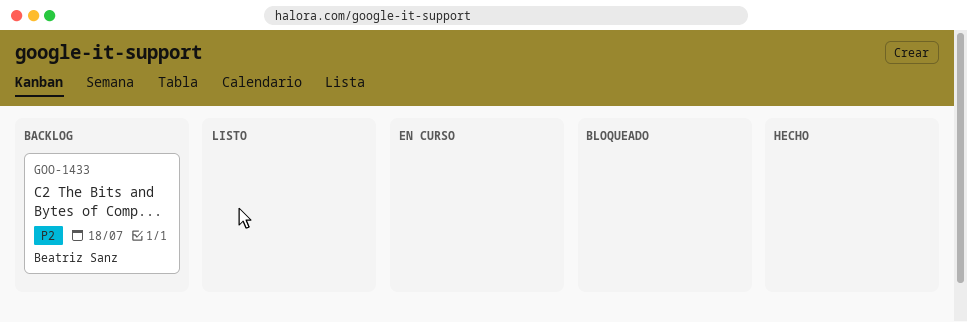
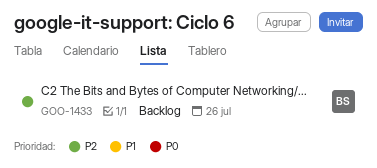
GOO-1433, due: Jul 18 -> Jul 26

